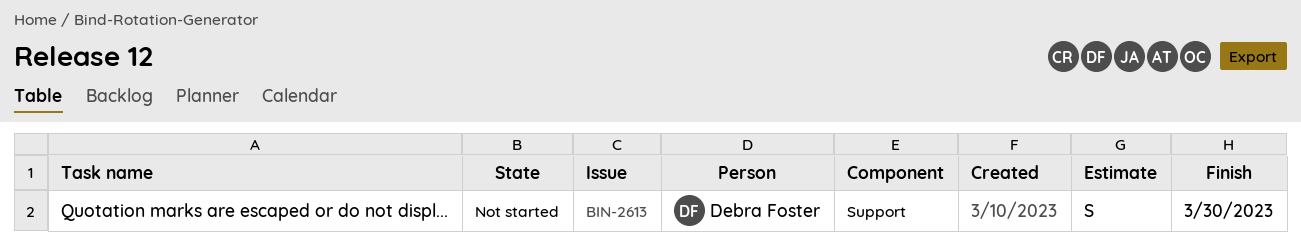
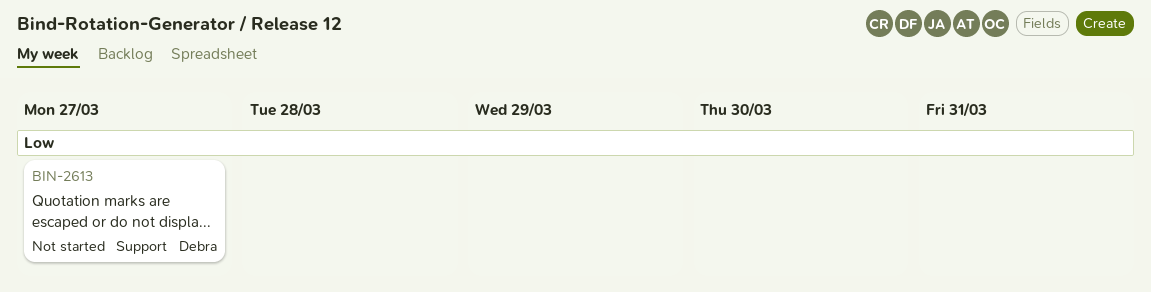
BIN-2613, due: Mar 30 -> Mar 27

